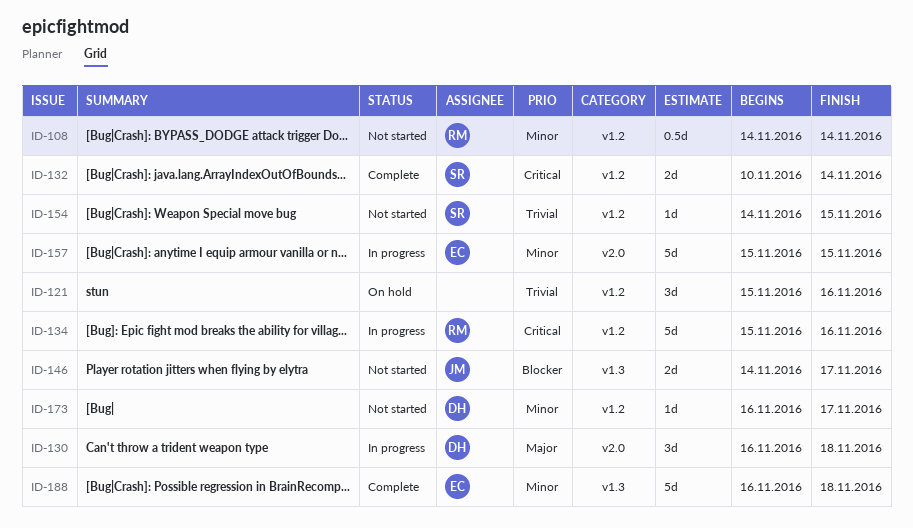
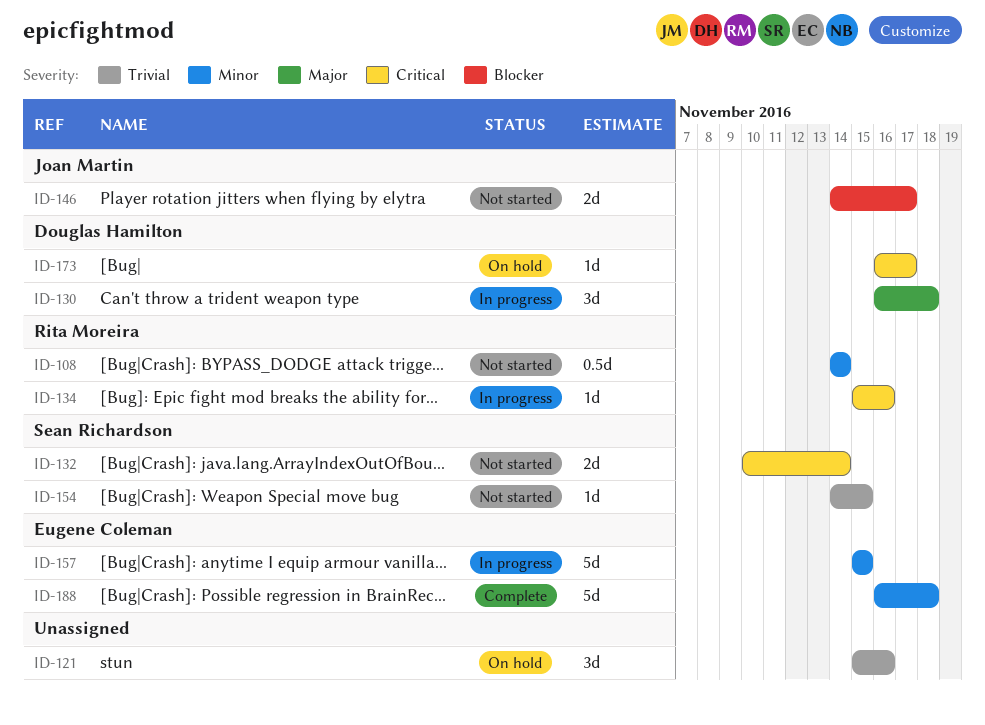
ID-132, status: Complete -> Not started
ID-134, estimate: 5d -> 1d
ID-173, status: Not started -> On hold
ID-173, priority: Minor -> Critical

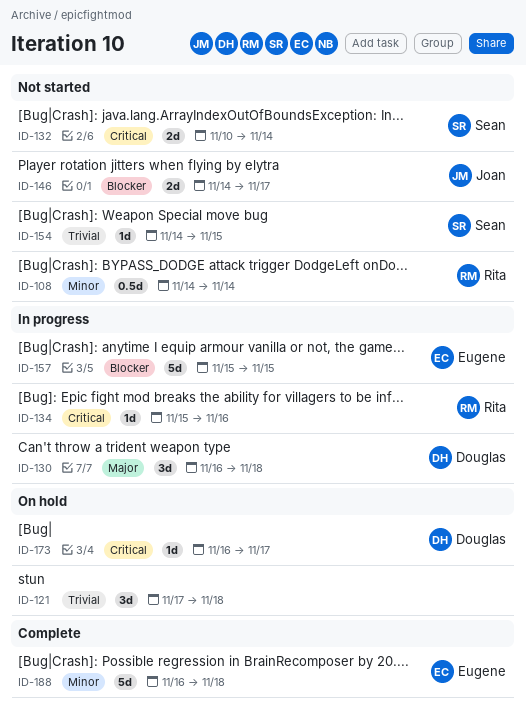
ID-121, start: Nov 15 -> Nov 17
ID-121, due: Nov 16 -> Nov 18
ID-157, priority: Minor -> Blocker

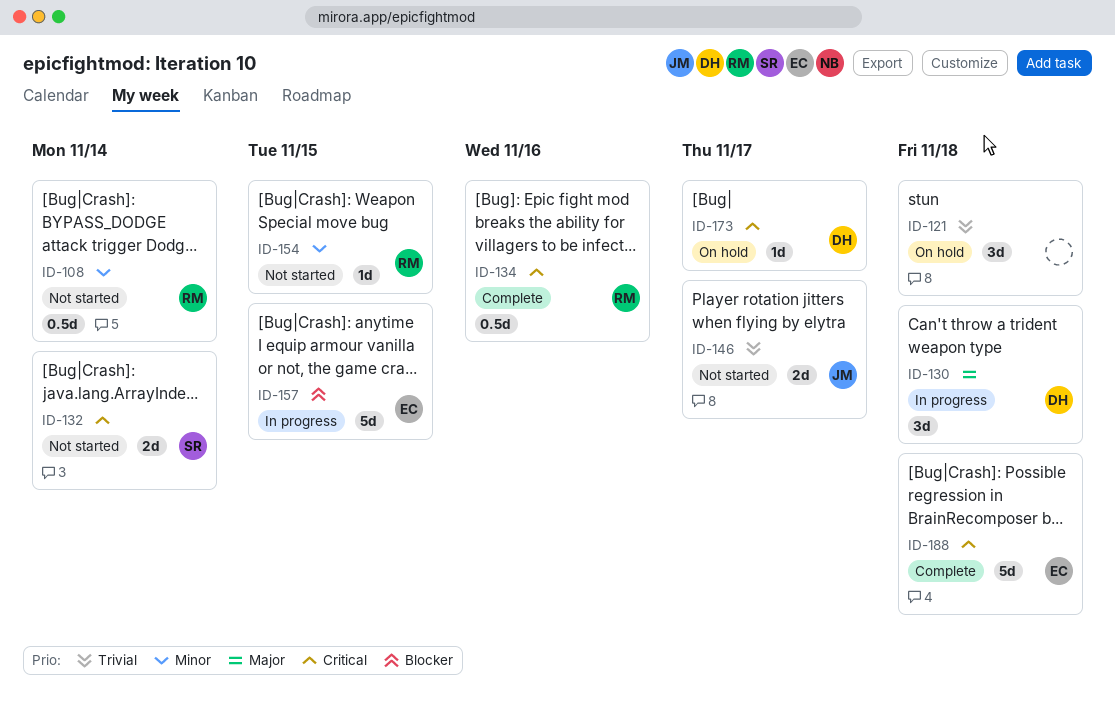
ID-134, status: In progress -> Complete
ID-134, estimate: 1d -> 0.5d
ID-146, priority: Blocker -> Trivial
ID-154, owner: Sean -> Rita
ID-154, priority: Trivial -> Minor
ID-188, priority: Minor -> Critical

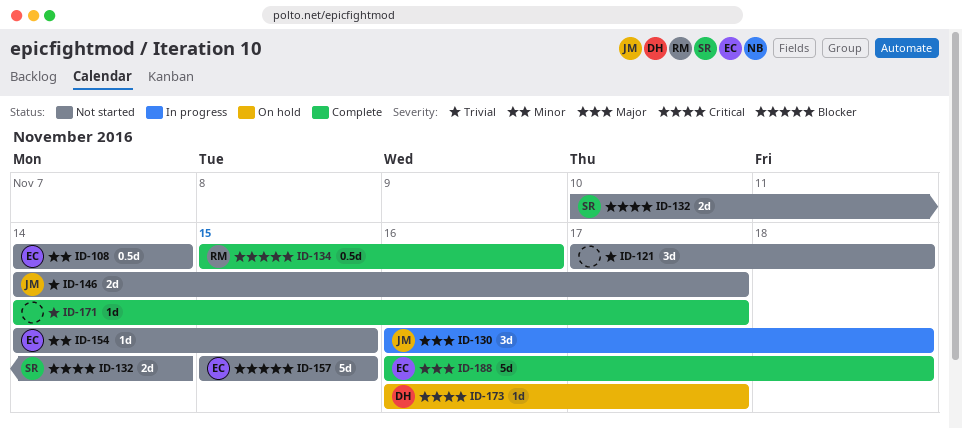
ID-108, owner: RM -> EC
ID-121, status: On hold -> Not started
ID-130, owner: DH -> JM
ID-134, priority: Critical -> Blocker
ID-154, owner: RM -> EC
ID-157, status: In progress -> Not started
ID-171: none -> present
ID-188, priority: Critical -> Major

